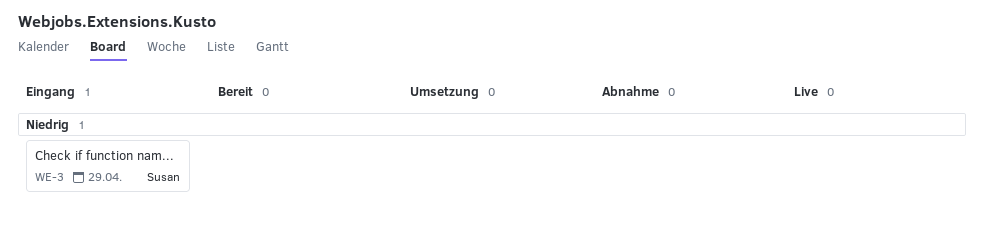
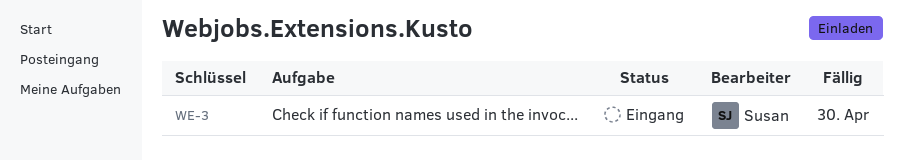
WE-3, due: Apr 29 -> Apr 30

